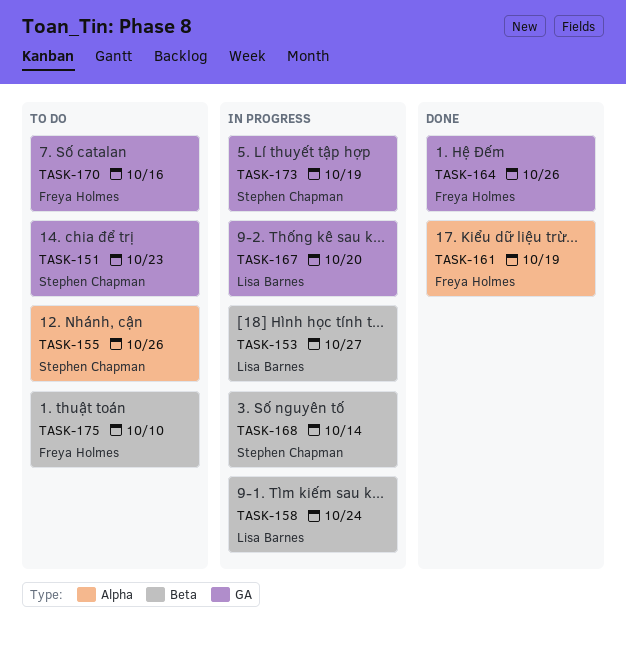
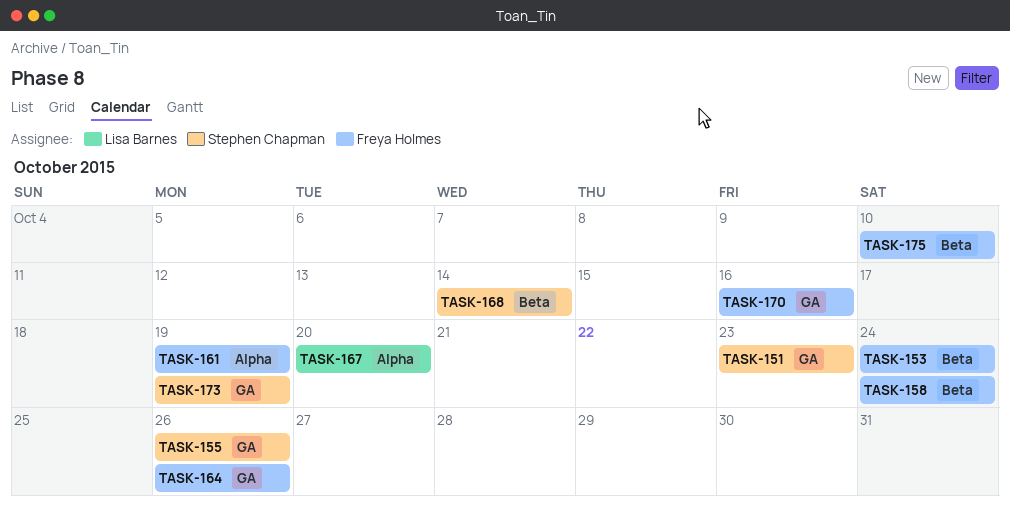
TASK-153, owner: Lisa Barnes -> Freya Holmes
TASK-153, due: Oct 27 -> Oct 24
TASK-155, label: Alpha -> GA
TASK-158, owner: Lisa Barnes -> Freya Holmes
TASK-167, label: GA -> Alpha

